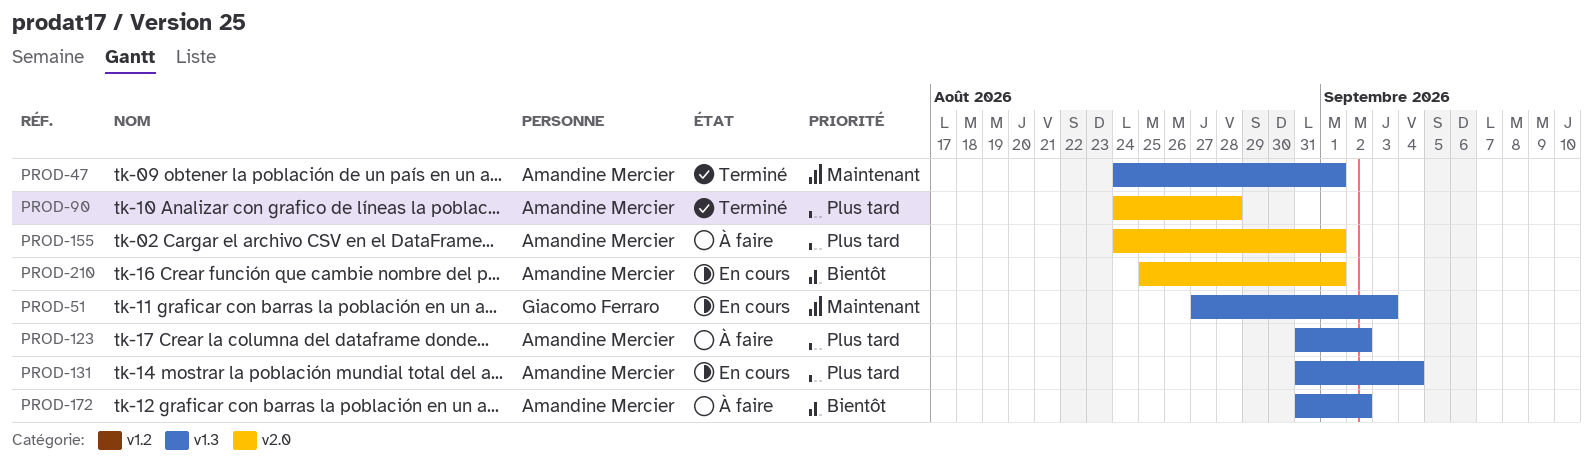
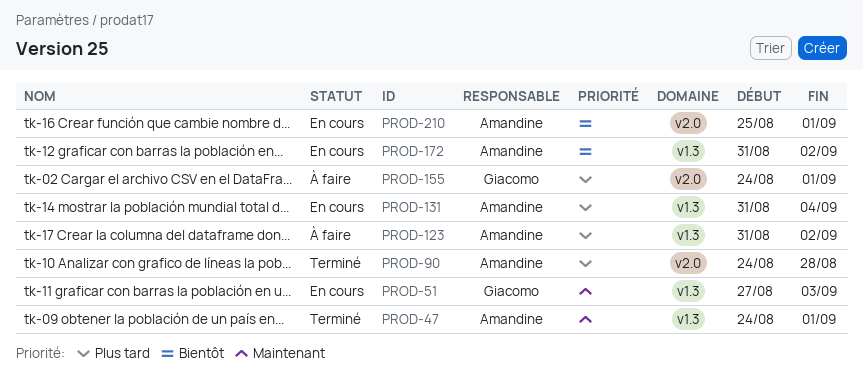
PROD-155, owner: Amandine Mercier -> Giacomo Ferraro
PROD-172, status: À faire -> En cours

